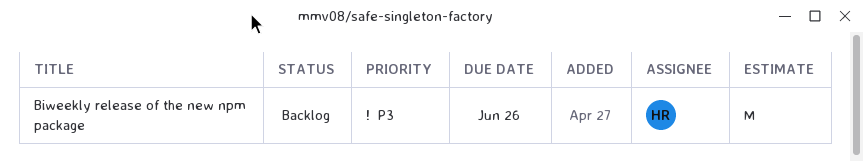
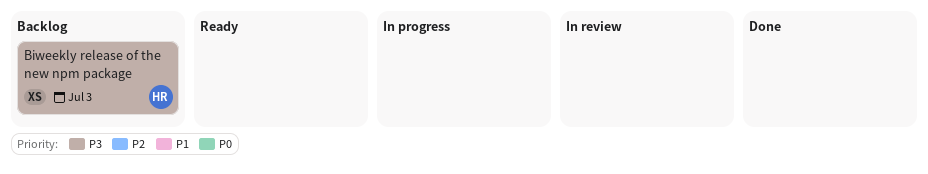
Biweekly release of the new npm package, estimate: M -> XS
Biweekly release of the new npm package, due: Jun 26 -> Jul 3

